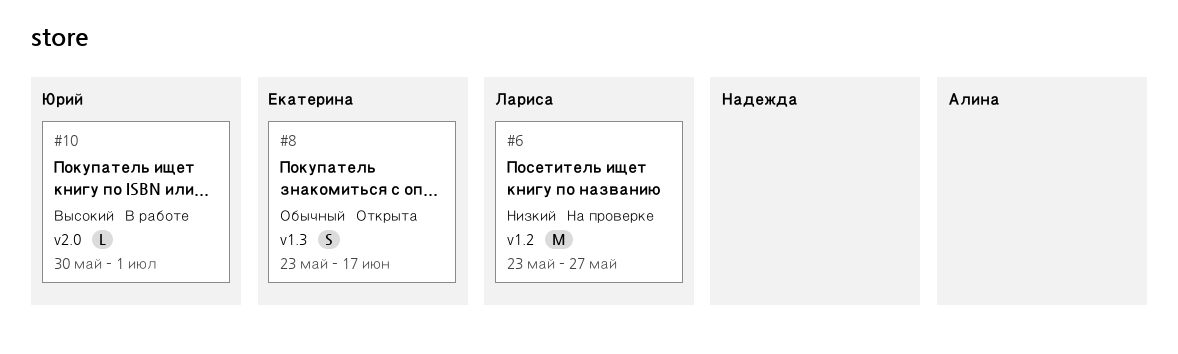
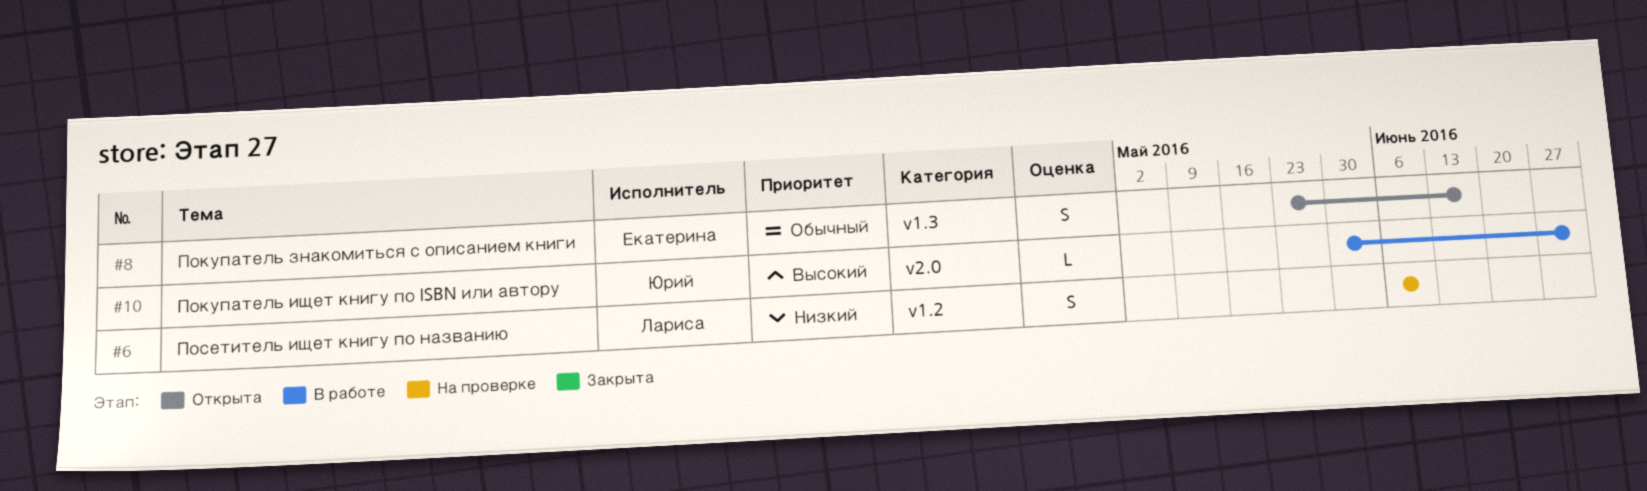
#6, estimate: M -> S
#6, start: May 23 -> Jun 6
#6, due: May 27 -> Jun 10

